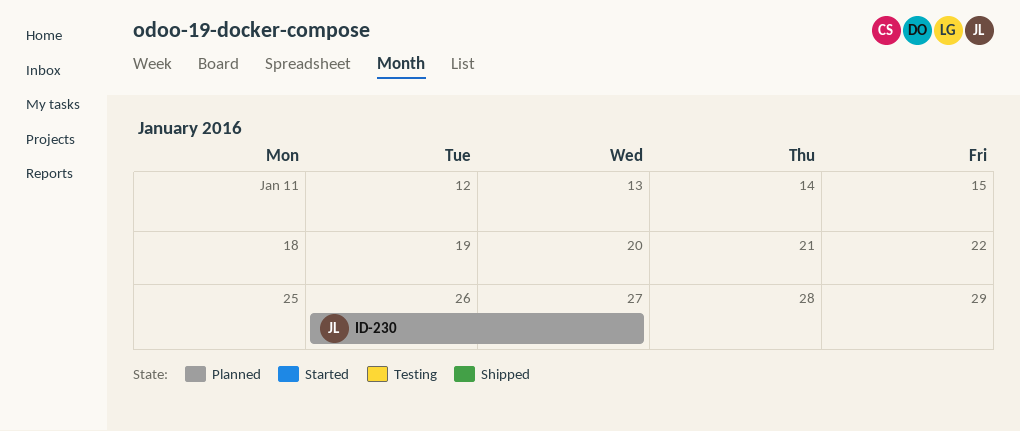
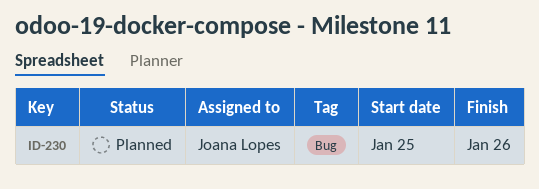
ID-230, start: Jan 26 -> Jan 25
ID-230, due: Jan 27 -> Jan 26

